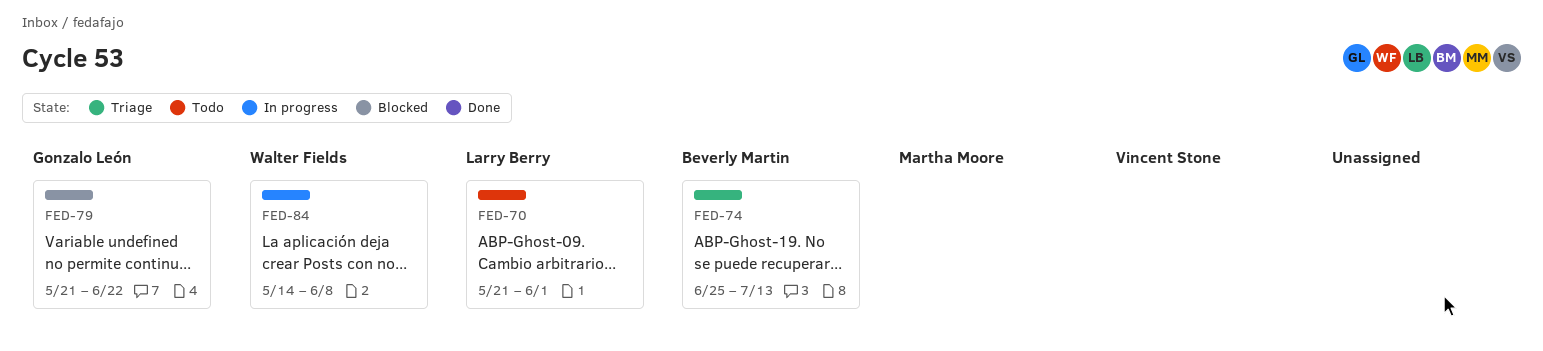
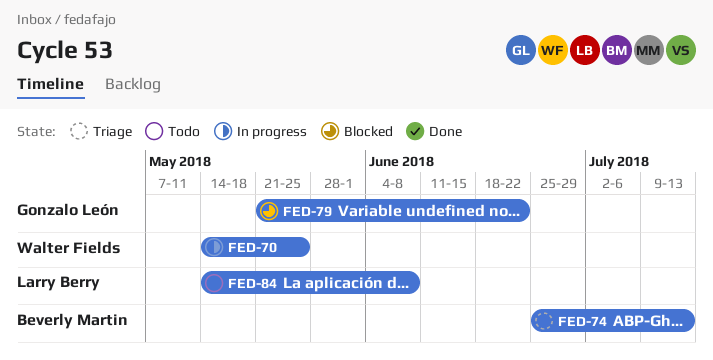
FED-70, status: Todo -> In progress
FED-70, owner: Larry Berry -> Walter Fields
FED-70, start: May 21 -> May 14
FED-70, due: Jun 1 -> May 25
FED-84, status: In progress -> Todo
FED-84, owner: Walter Fields -> Larry Berry

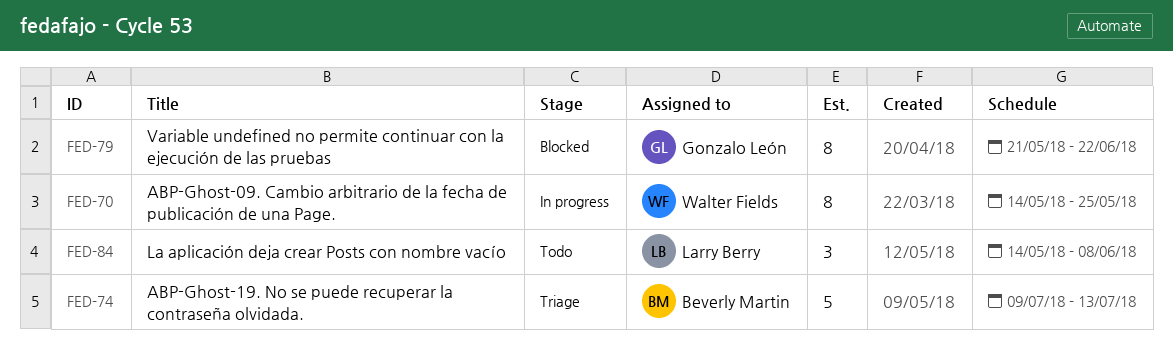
FED-74, start: Jun 25 -> Jul 9

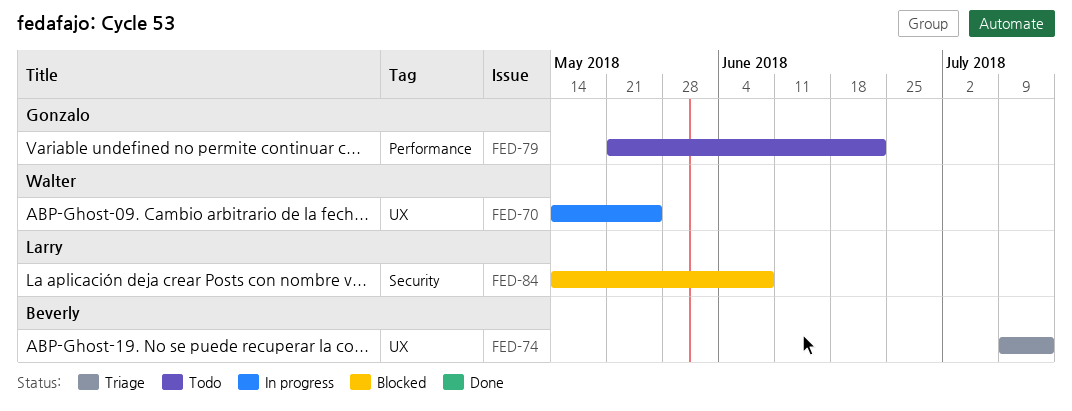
FED-79, status: Blocked -> Todo
FED-84, status: Todo -> Blocked

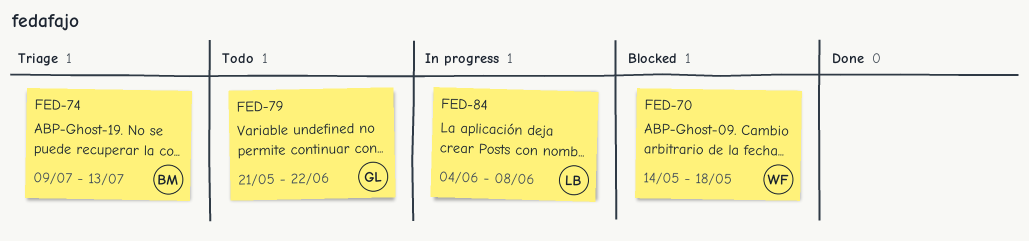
FED-70, status: In progress -> Blocked
FED-70, due: May 25 -> May 18
FED-84, status: Blocked -> In progress
FED-84, start: May 14 -> Jun 4

